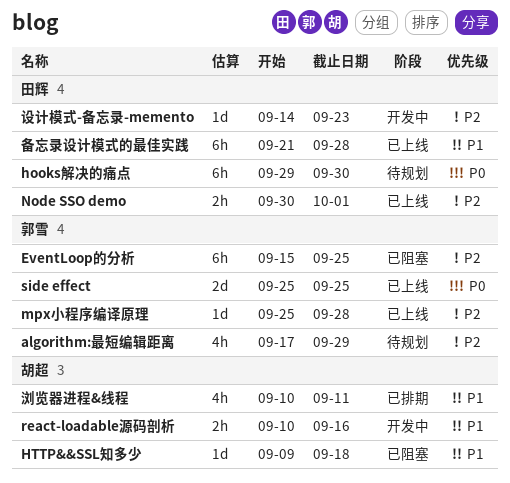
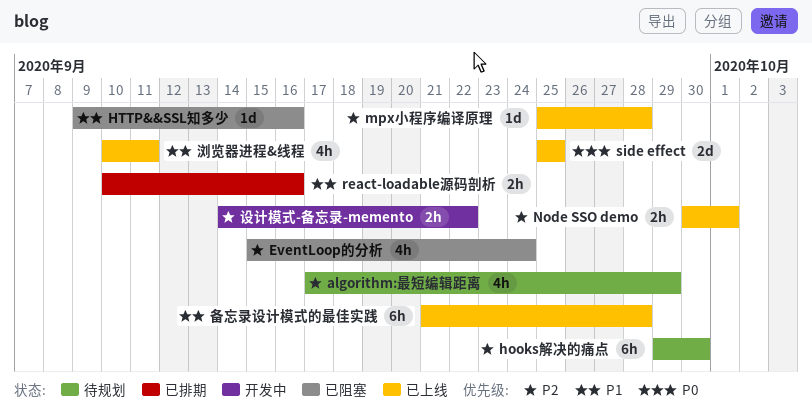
EventLoop的分析, estimate: 6h -> 4h
EventLoop的分析, due: Sep 25 -> Sep 24
hooks解决的痛点, priority: P0 -> P2
HTTP&&SSL知多少, due: Sep 18 -> Sep 16
react-loadable源码剖析, status: 开发中 -> 已排期
浏览器进程&线程, status: 已排期 -> 已上线
设计模式-备忘录-memento, estimate: 1d -> 2h
设计模式-备忘录-memento, due: Sep 23 -> Sep 22

